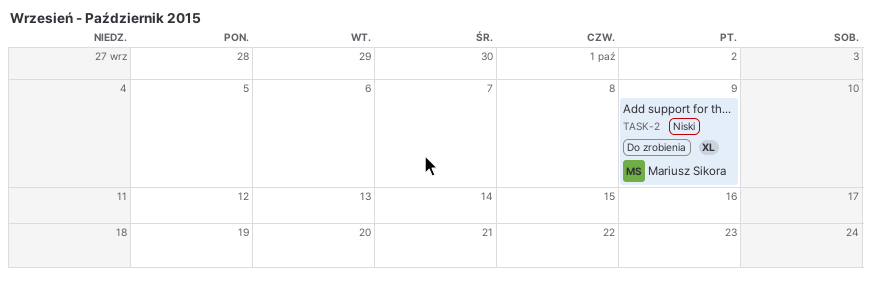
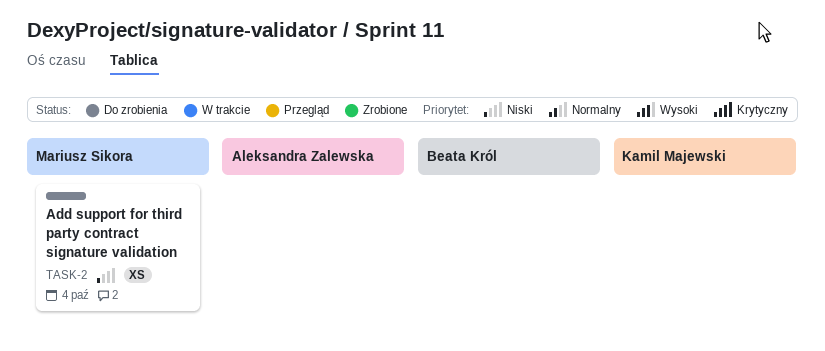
TASK-2, estimate: XL -> XS
TASK-2, due: Oct 9 -> Oct 4

